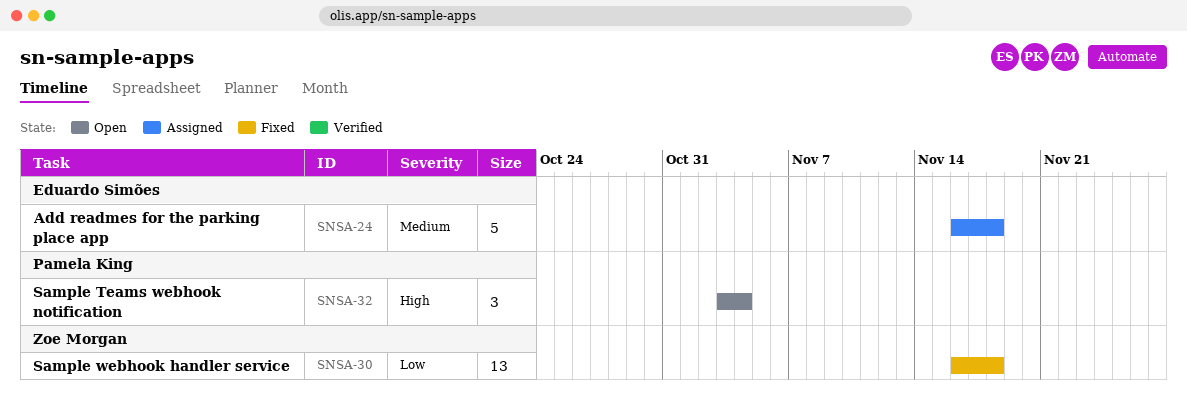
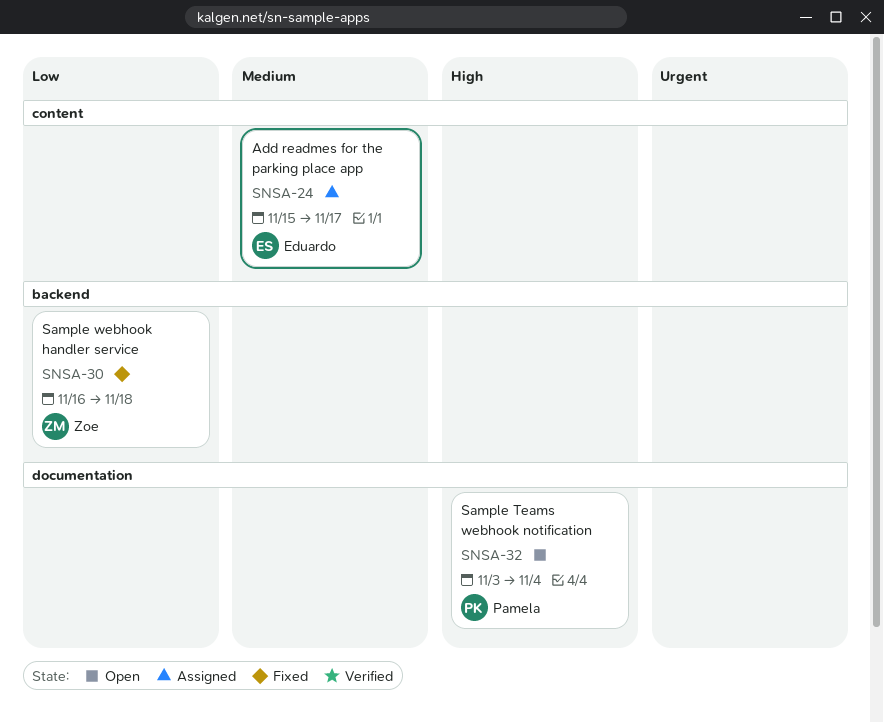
SNSA-24, start: Nov 16 -> Nov 15
SNSA-24, due: Nov 18 -> Nov 17

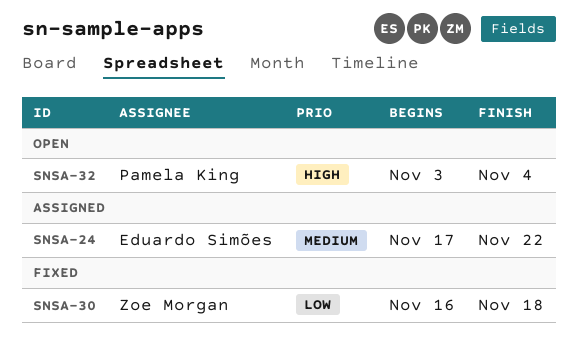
SNSA-24, start: Nov 15 -> Nov 17
SNSA-24, due: Nov 17 -> Nov 22

